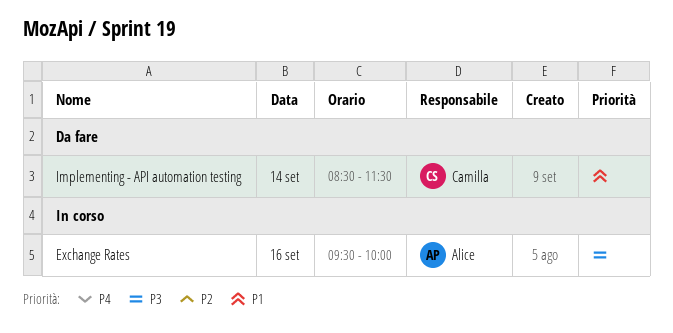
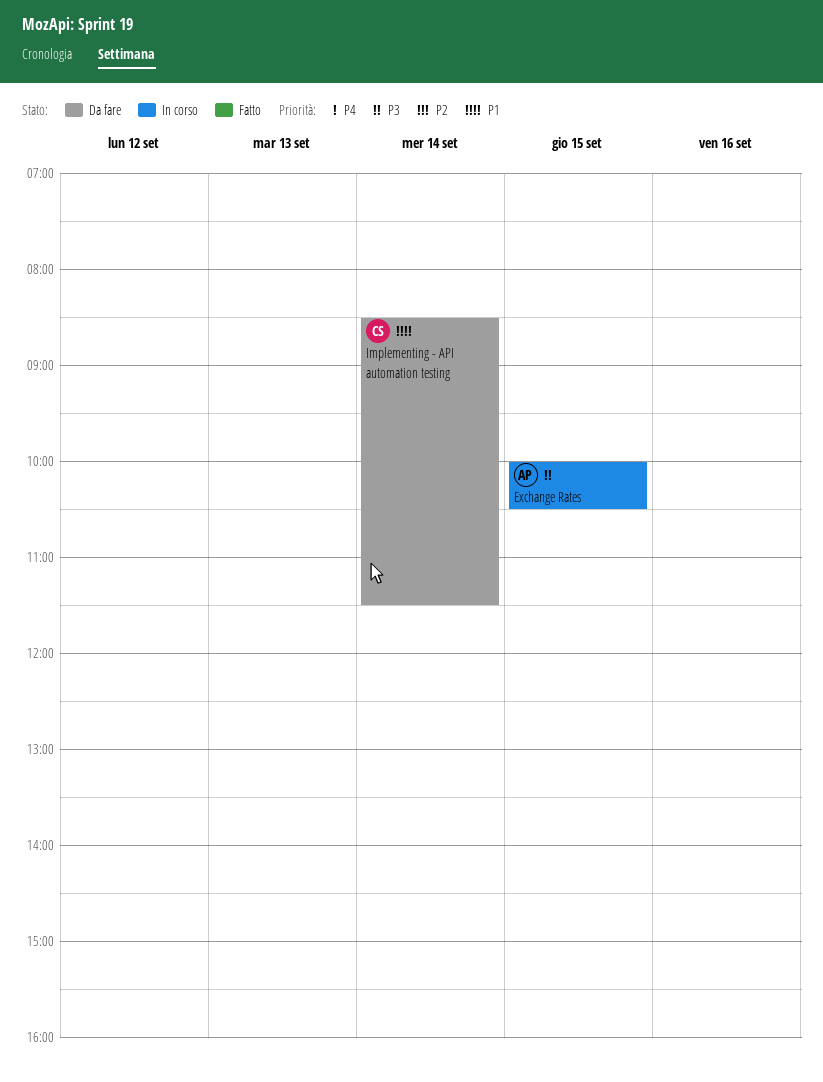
Exchange Rates, day: Sep 16 -> Sep 15
Exchange Rates, begins: 09:30 -> 10:00
Exchange Rates, ends: 10:00 -> 10:30

